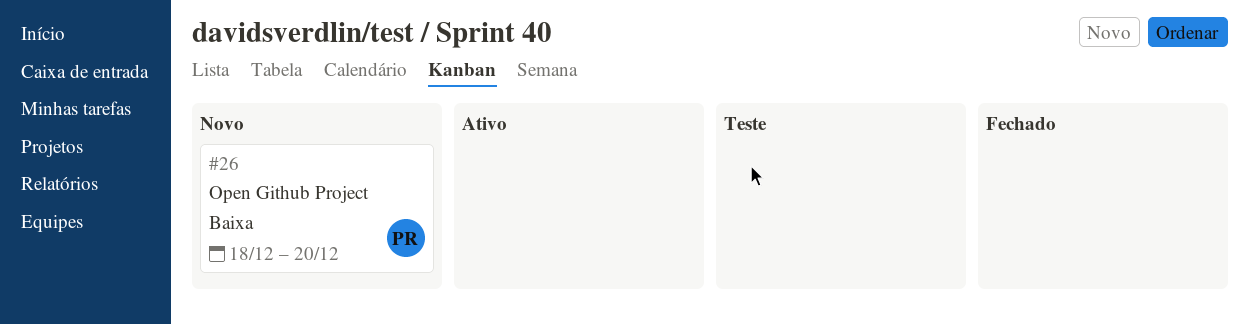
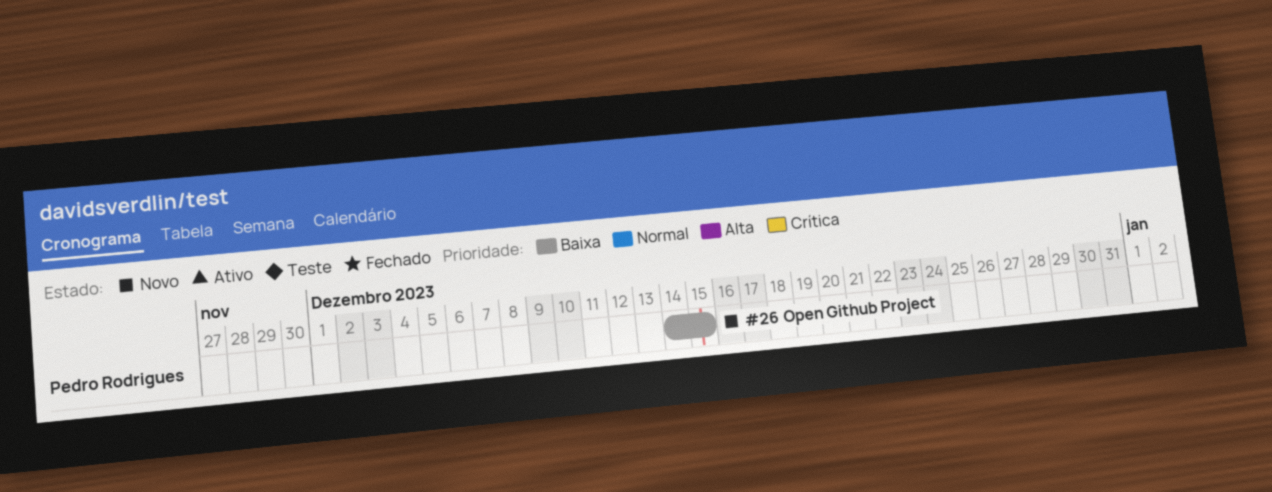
#26, start: Dec 18 -> Dec 14
#26, due: Dec 20 -> Dec 15

